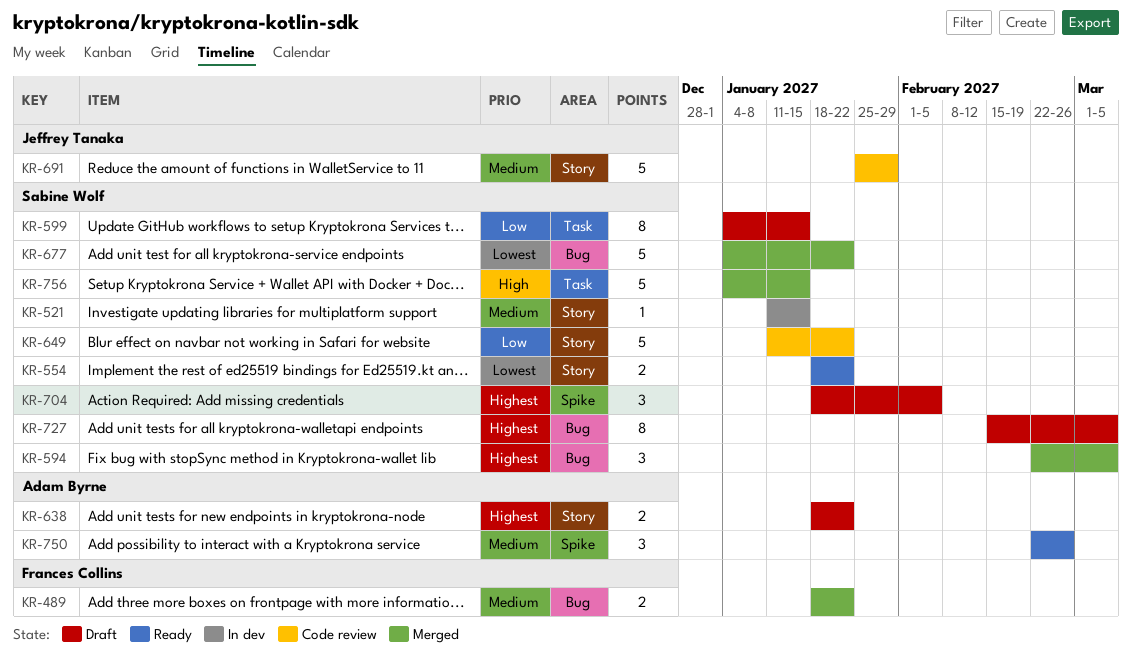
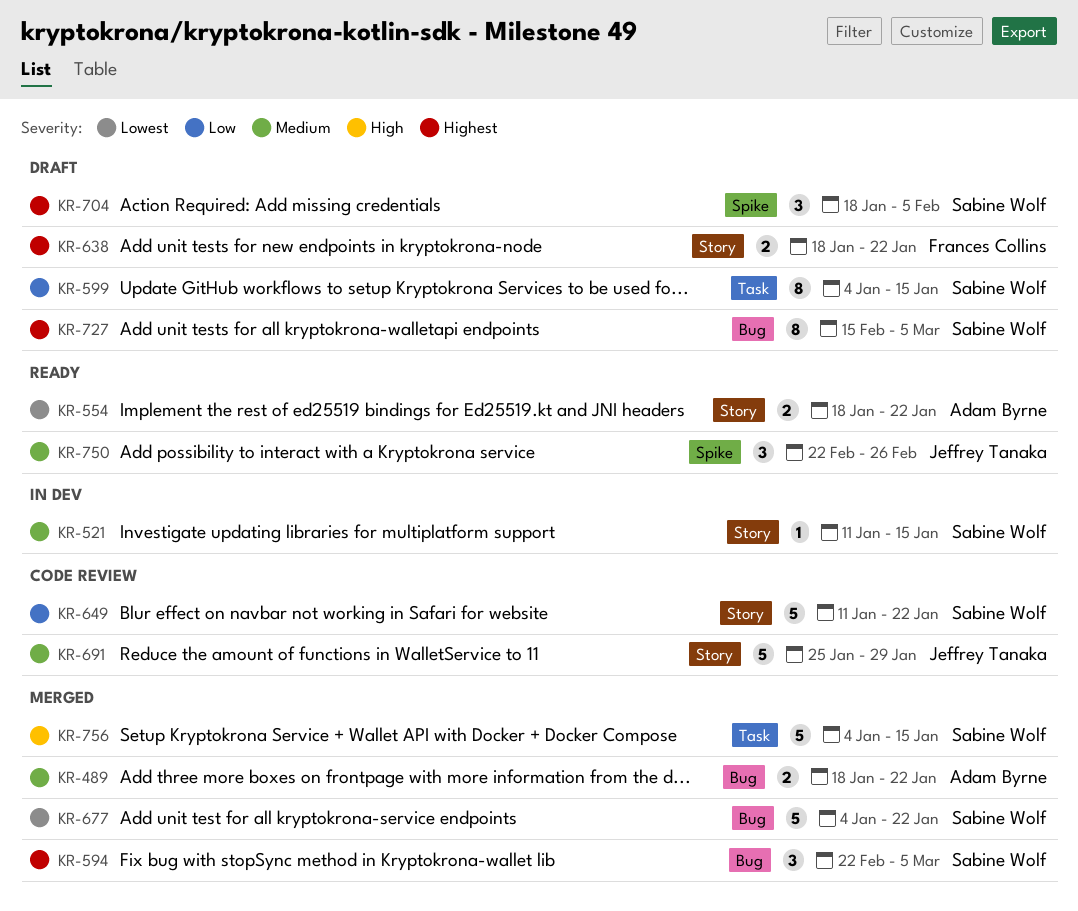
KR-489, owner: Frances Collins -> Adam Byrne
KR-554, owner: Sabine Wolf -> Adam Byrne
KR-638, owner: Adam Byrne -> Frances Collins
KR-750, owner: Adam Byrne -> Jeffrey Tanaka

